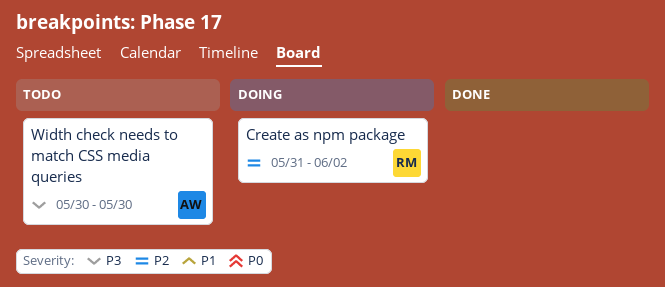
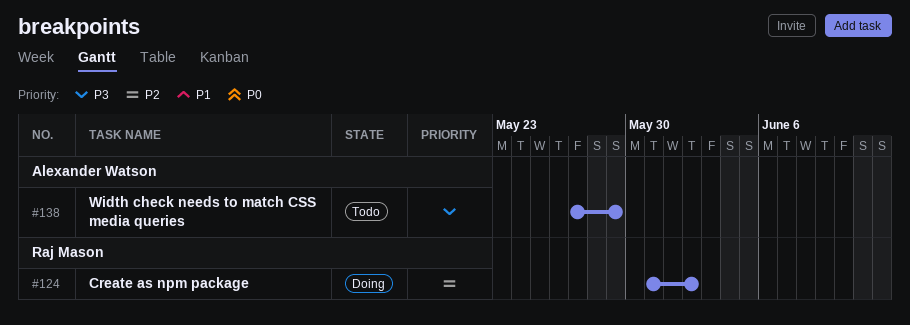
Width check needs to match CSS media queries, start: May 30 -> May 27
Width check needs to match CSS media queries, due: May 30 -> May 29

